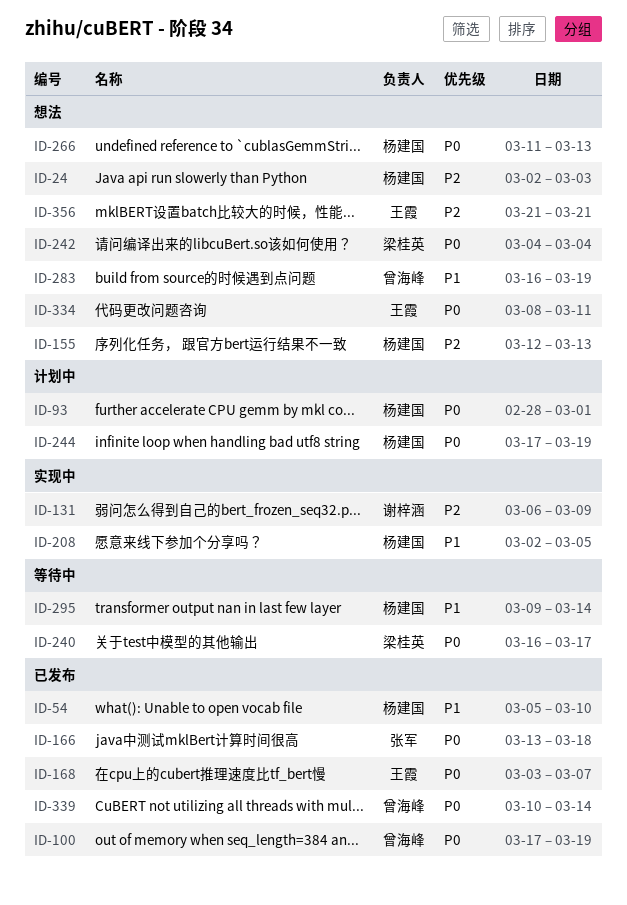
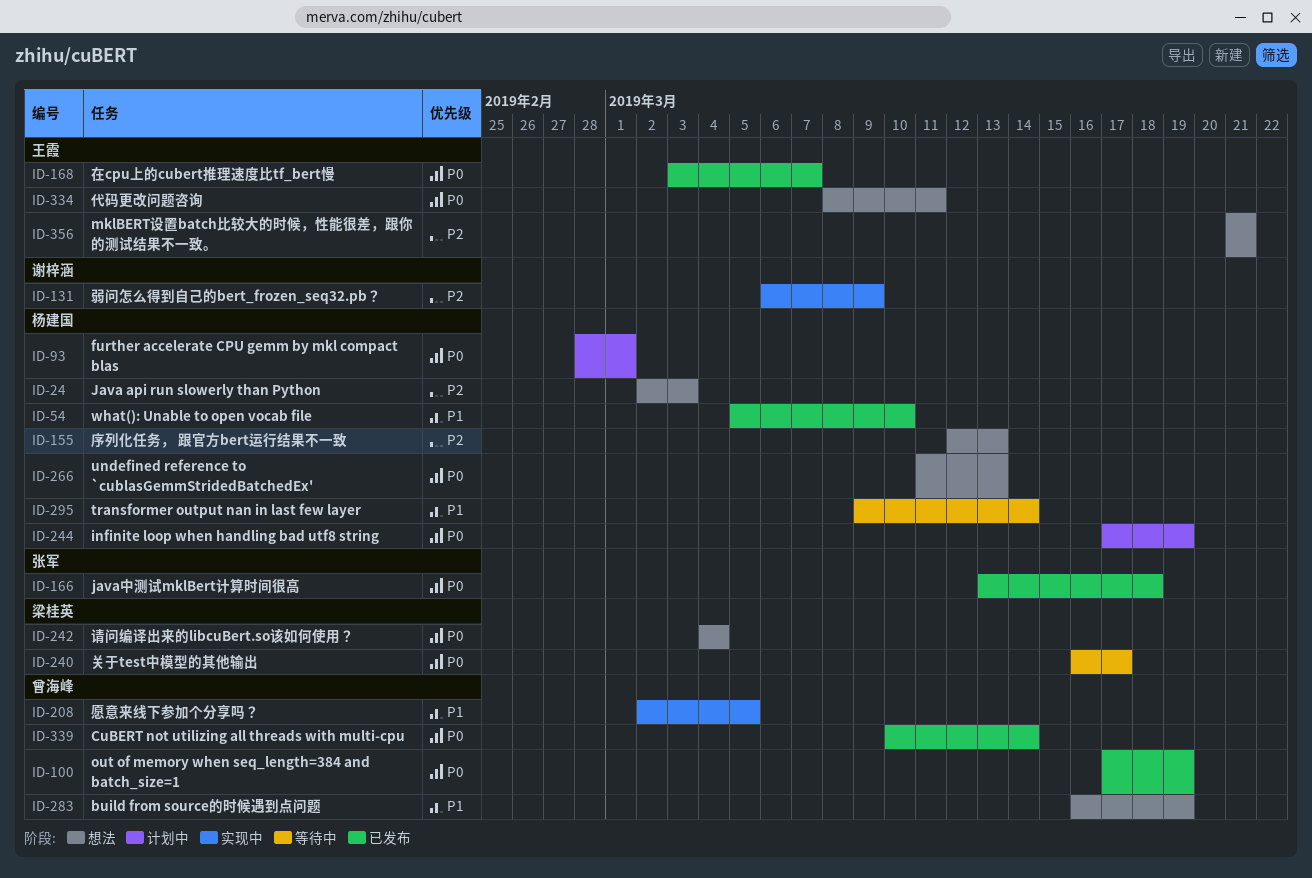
ID-208, owner: 杨建国 -> 曾海峰

